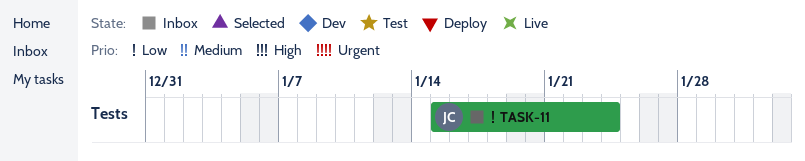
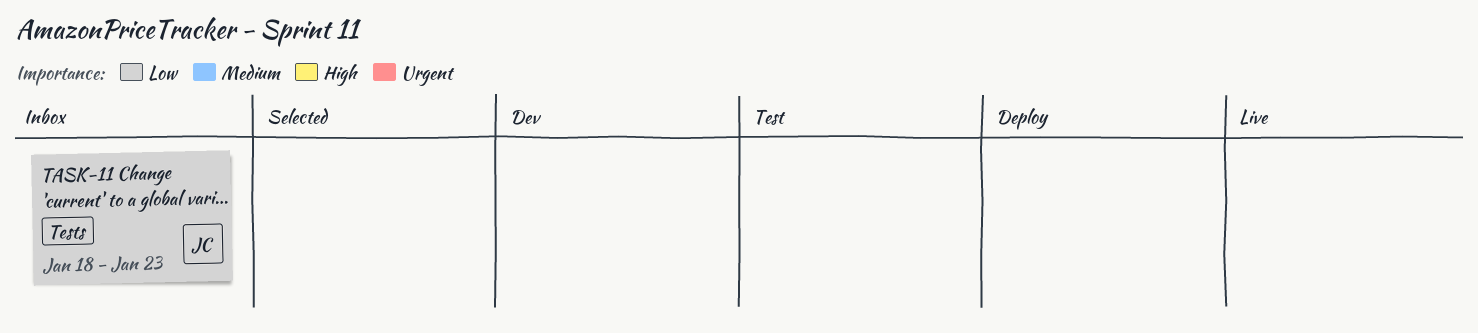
TASK-11, start: Jan 15 -> Jan 18
TASK-11, due: Jan 24 -> Jan 23

